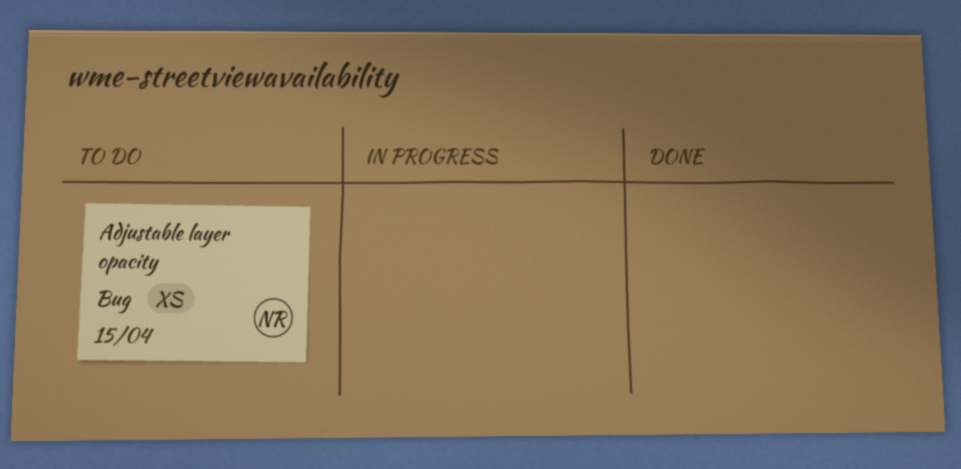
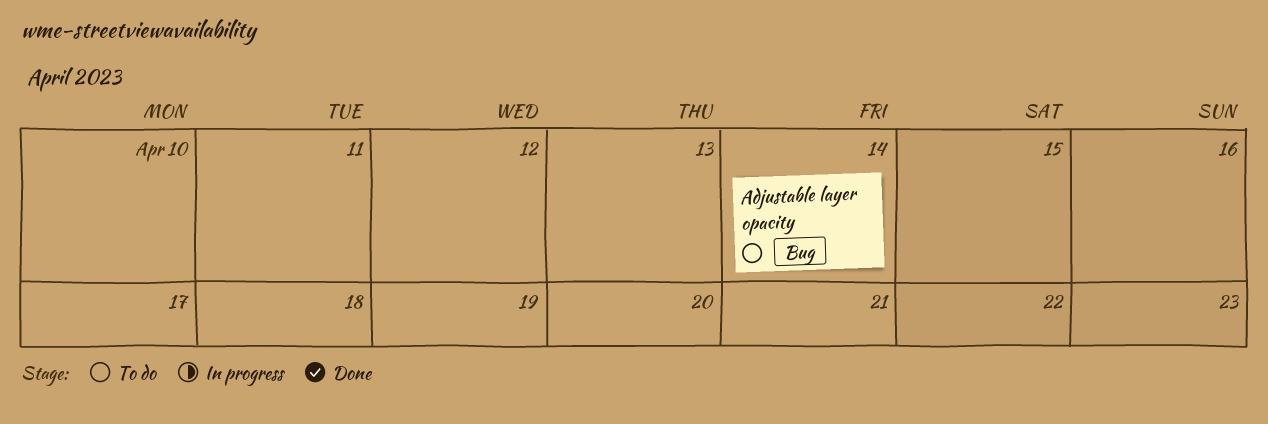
Adjustable layer opacity, due: Apr 15 -> Apr 14

